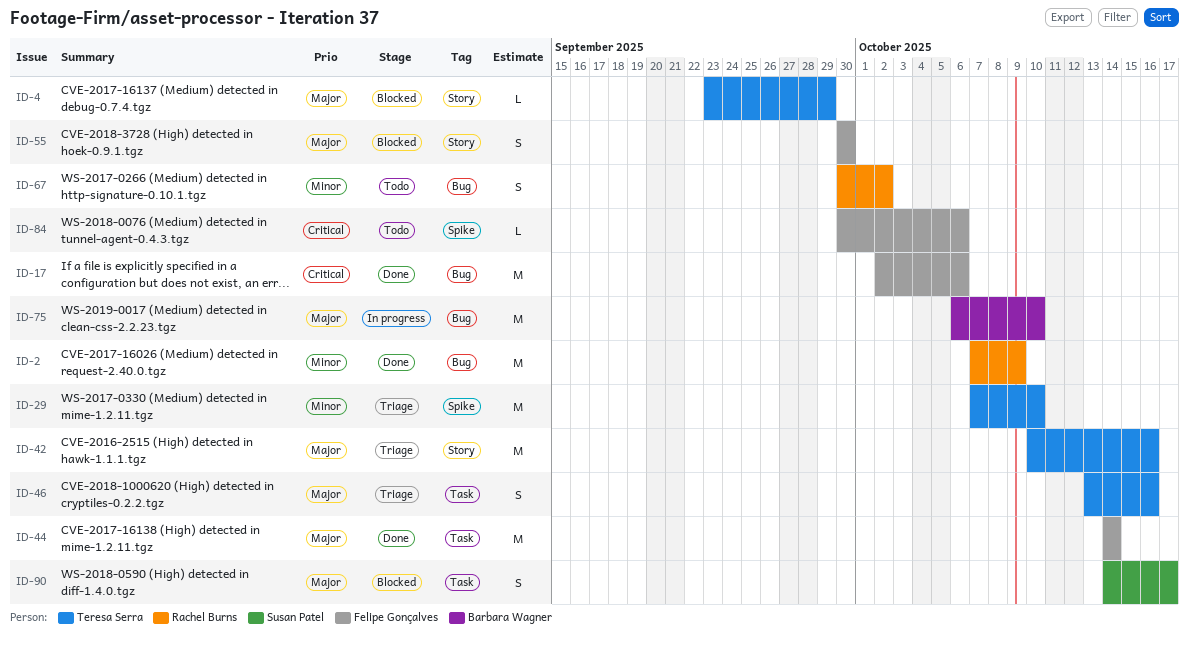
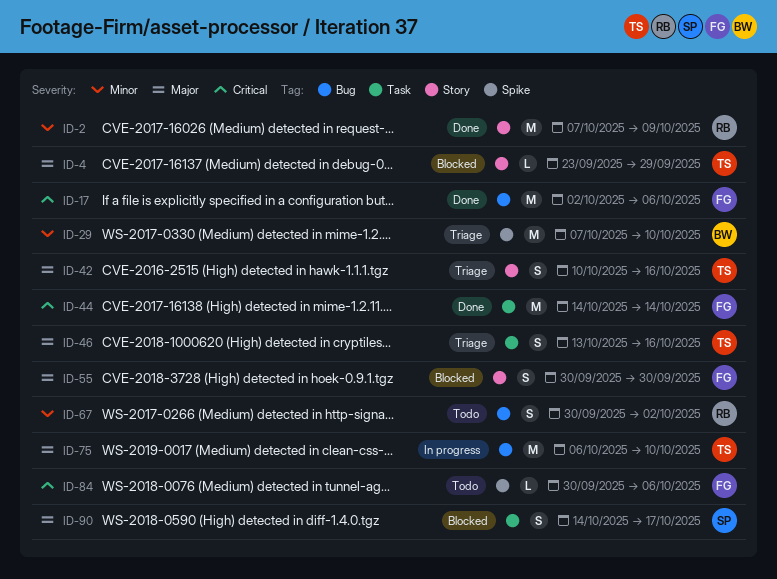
ID-2, label: Bug -> Story
ID-29, owner: Teresa Serra -> Barbara Wagner
ID-42, estimate: M -> S
ID-44, priority: Major -> Critical
ID-75, owner: Barbara Wagner -> Teresa Serra

